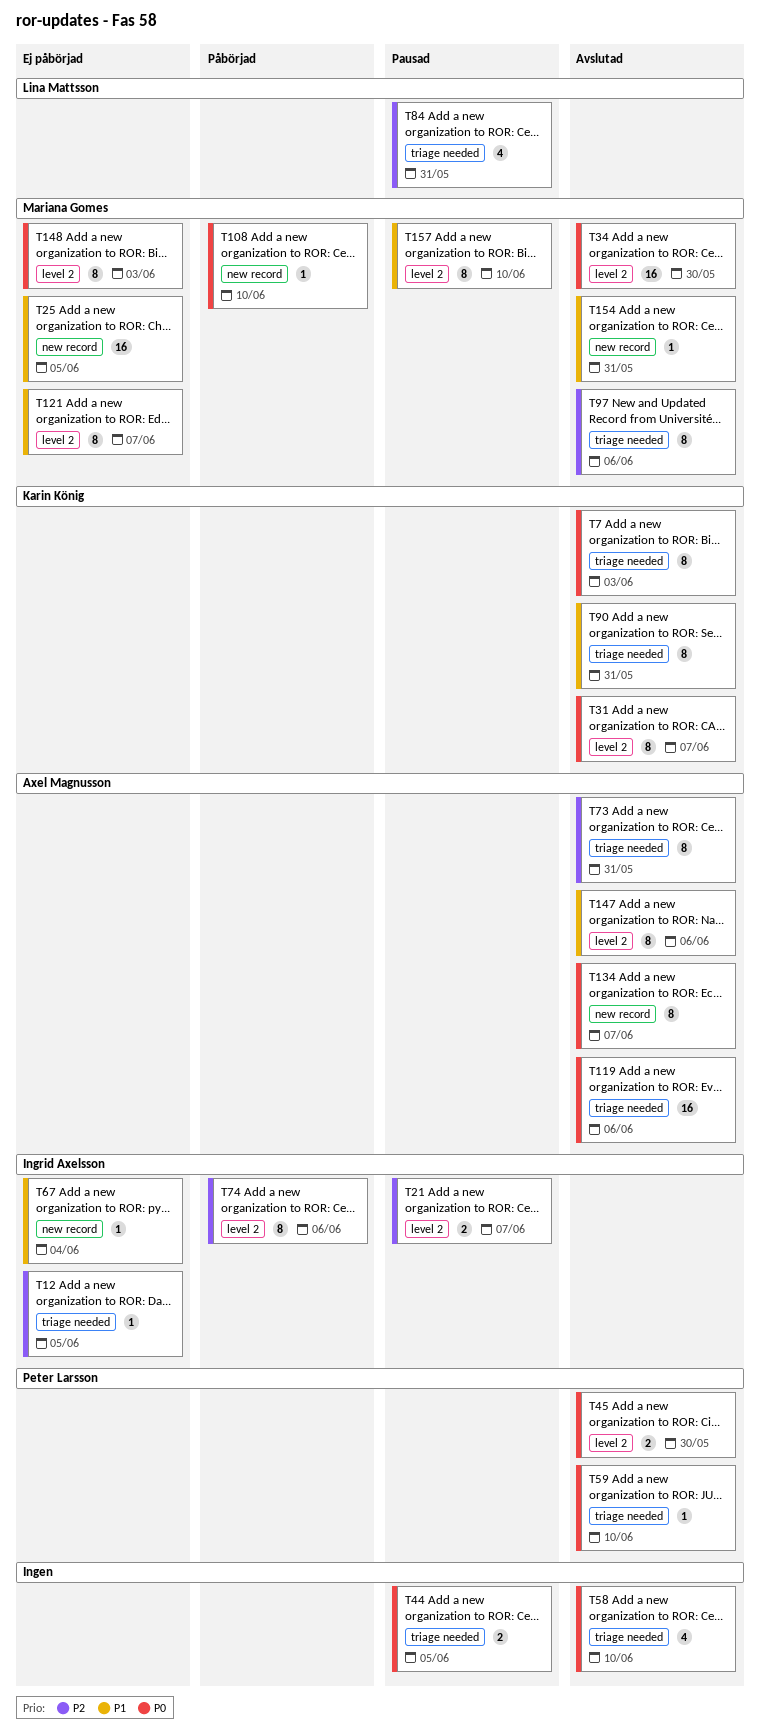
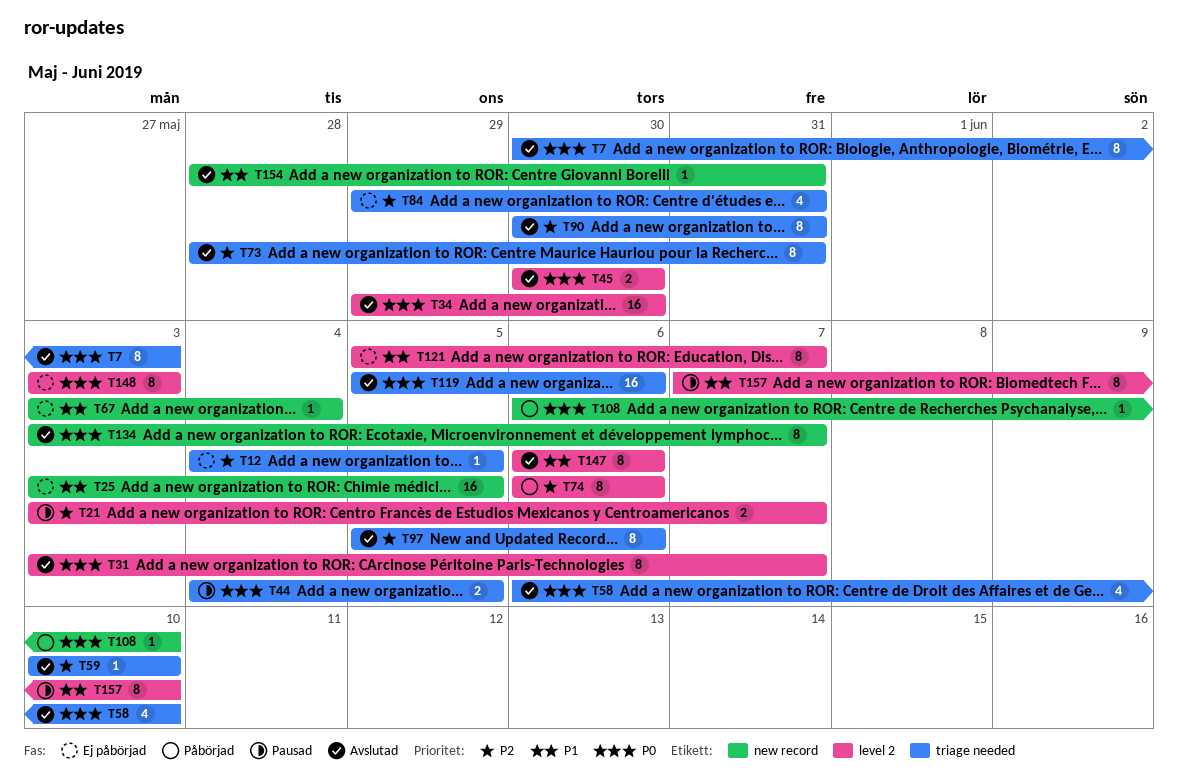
T59, priority: P0 -> P2
T84, status: Pausad -> Ej påbörjad
T90, priority: P1 -> P2

